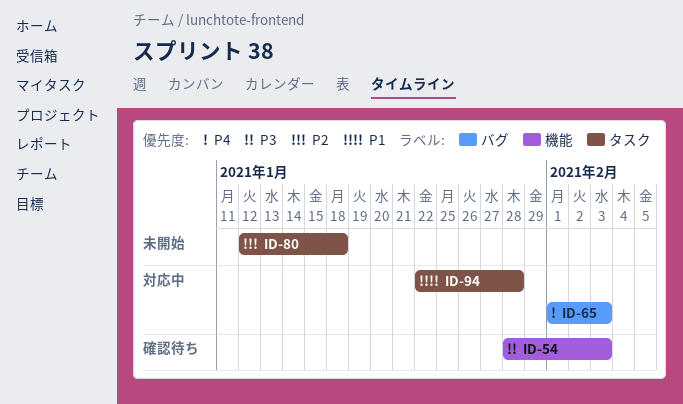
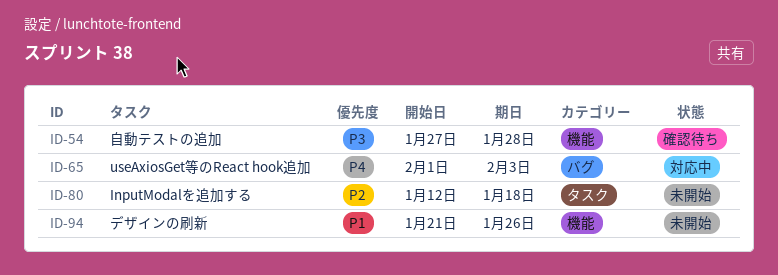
ID-54, start: Jan 28 -> Jan 27
ID-54, due: Feb 3 -> Jan 28
ID-94, status: 対応中 -> 未開始
ID-94, label: タスク -> 機能
ID-94, start: Jan 22 -> Jan 21
ID-94, due: Jan 28 -> Jan 26

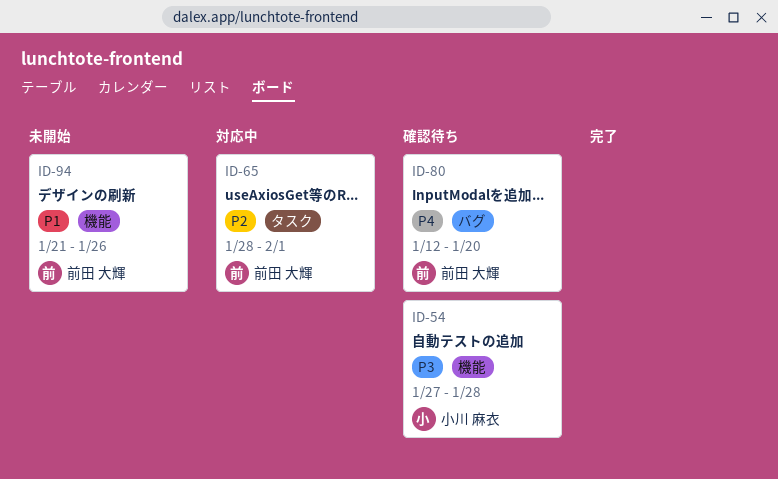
ID-65, priority: P4 -> P2
ID-65, label: バグ -> タスク
ID-65, start: Feb 1 -> Jan 28
ID-65, due: Feb 3 -> Feb 1
ID-80, status: 未開始 -> 確認待ち
ID-80, priority: P2 -> P4
ID-80, label: タスク -> バグ
ID-80, due: Jan 18 -> Jan 20

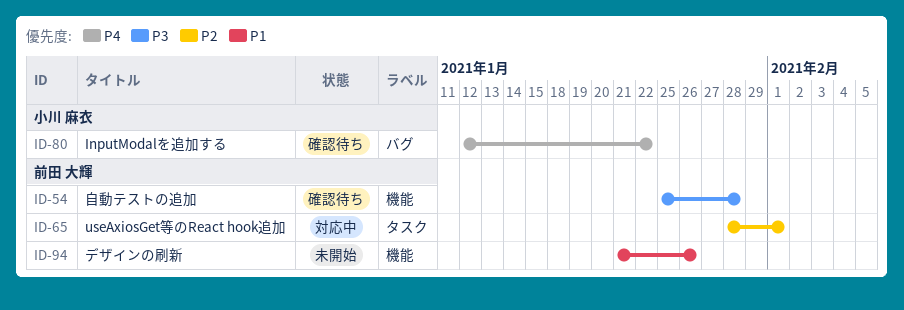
ID-54, owner: 小川 麻衣 -> 前田 大輝
ID-54, start: Jan 27 -> Jan 25
ID-80, owner: 前田 大輝 -> 小川 麻衣
ID-80, due: Jan 20 -> Jan 22

